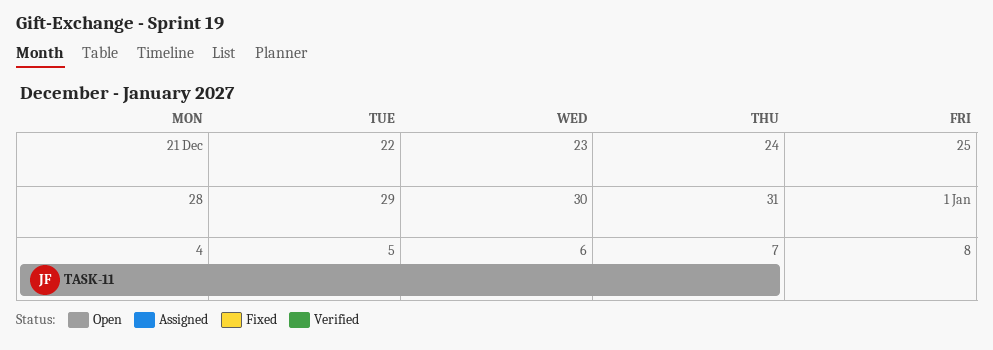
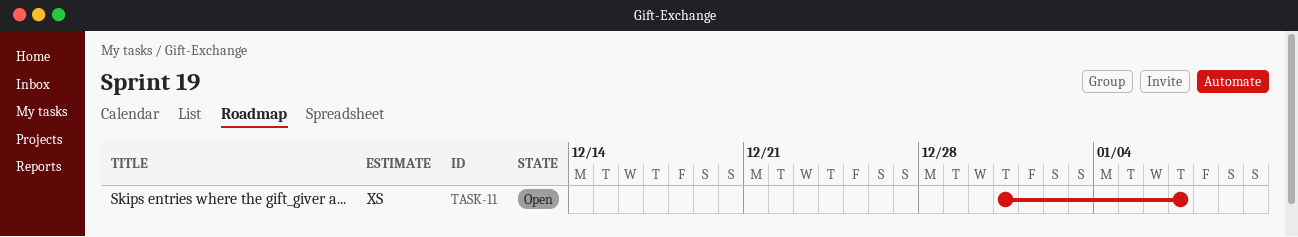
TASK-11, start: Jan 4 -> Dec 31

